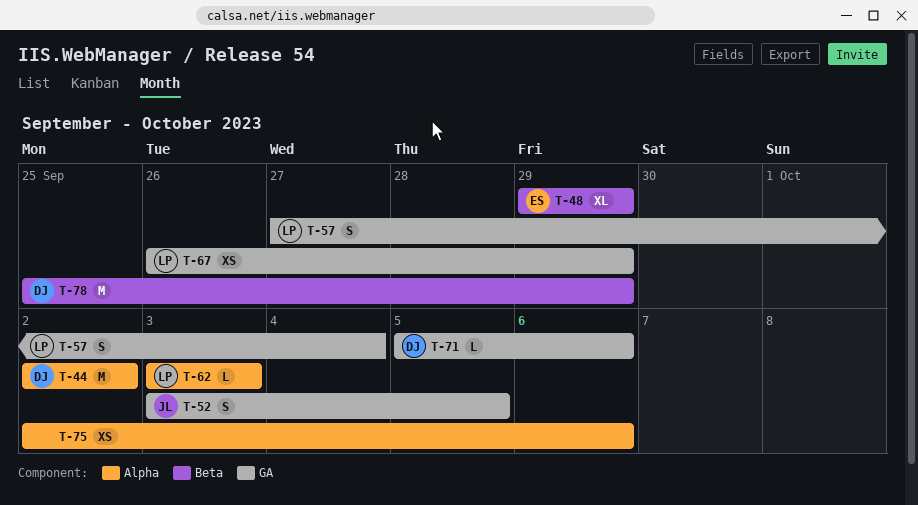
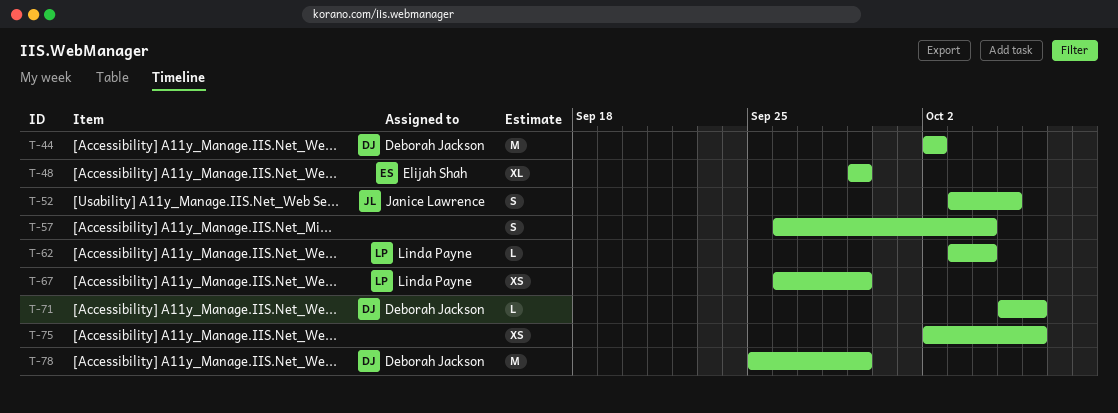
T-57, owner: Linda Payne -> none
T-57, start: Sep 27 -> Sep 26
T-62, due: Oct 3 -> Oct 4

